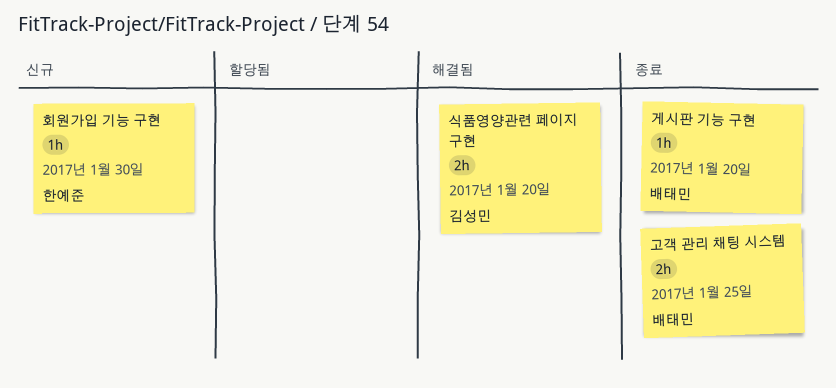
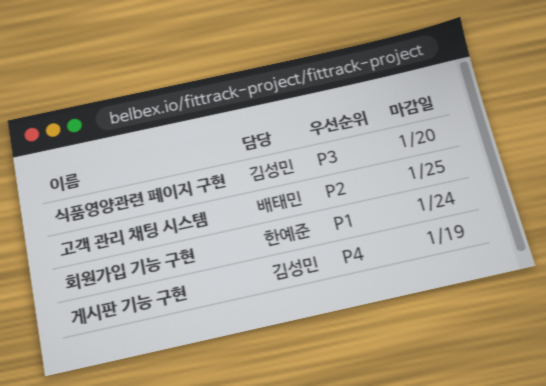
게시판 기능 구현, owner: 배태민 -> 김성민
게시판 기능 구현, due: Jan 20 -> Jan 19
회원가입 기능 구현, due: Jan 30 -> Jan 24

